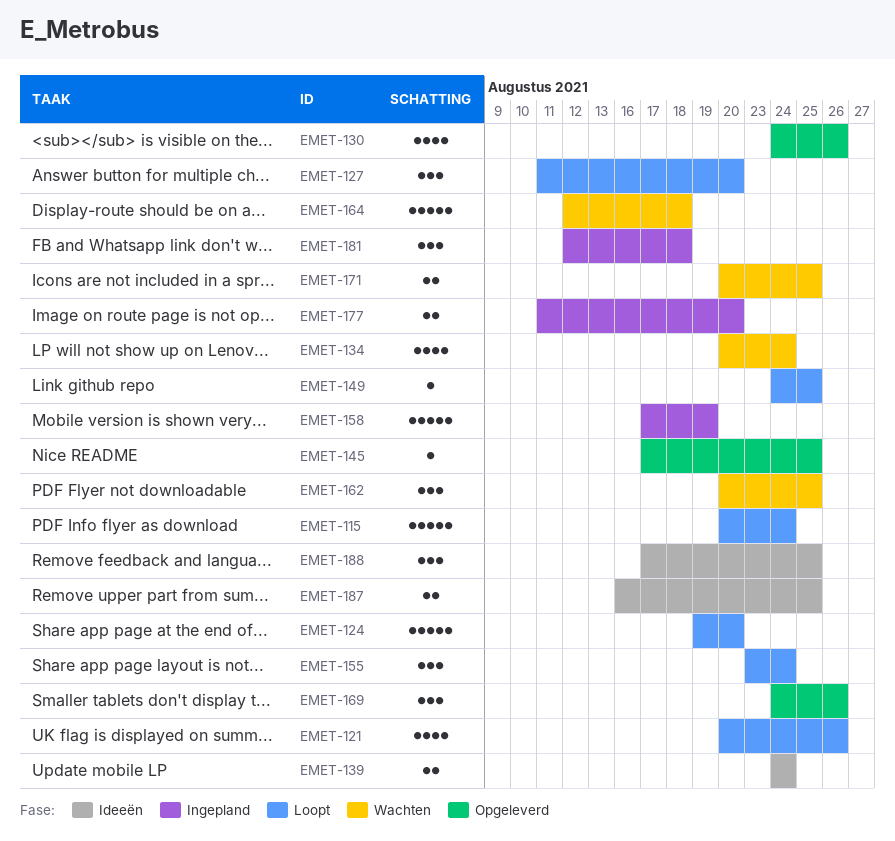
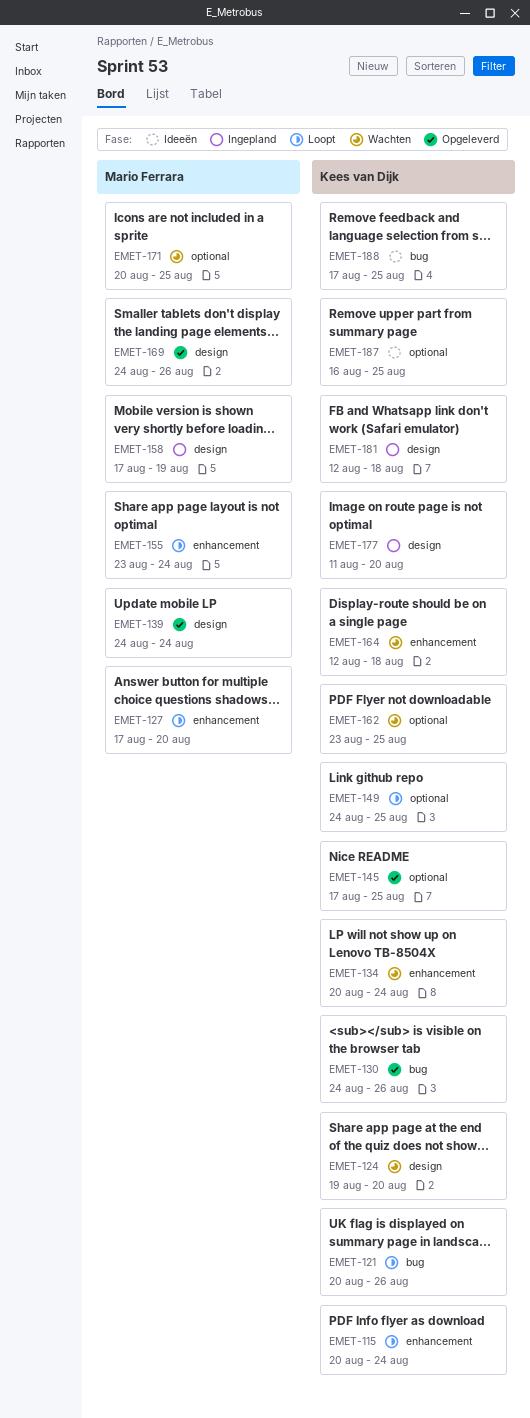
EMET-124, status: Loopt -> Wachten
EMET-127, start: Aug 11 -> Aug 17
EMET-139, status: Ideeën -> Opgeleverd
EMET-162, start: Aug 20 -> Aug 23

